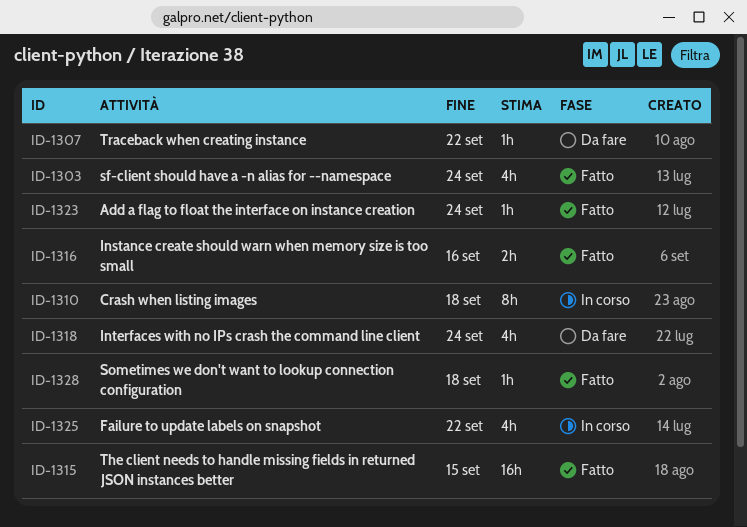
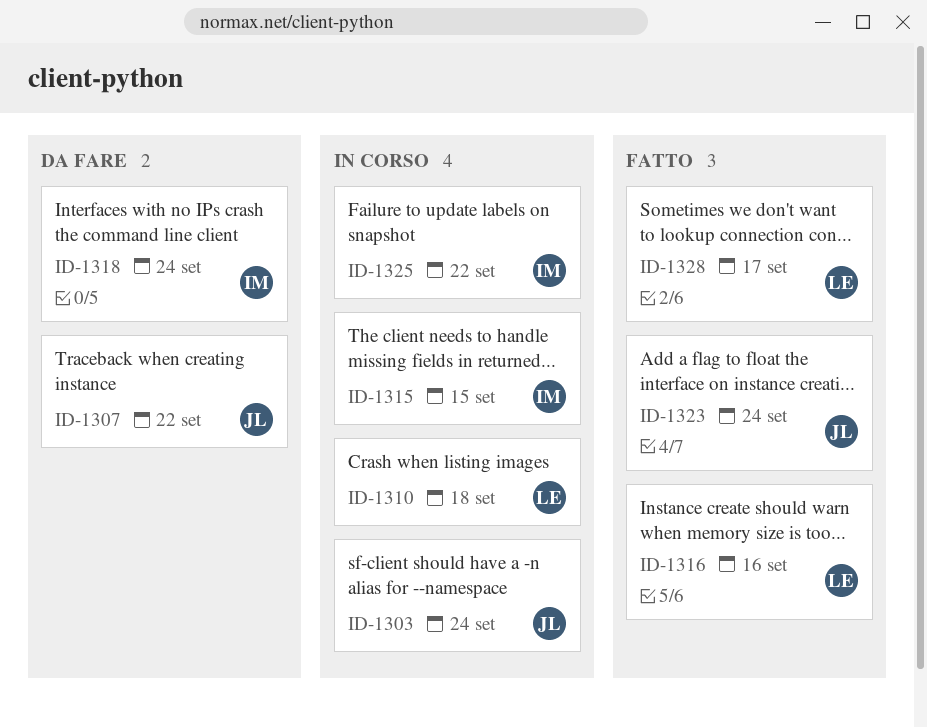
ID-1303, status: Fatto -> In corso
ID-1315, status: Fatto -> In corso
ID-1328, due: Sep 18 -> Sep 17

